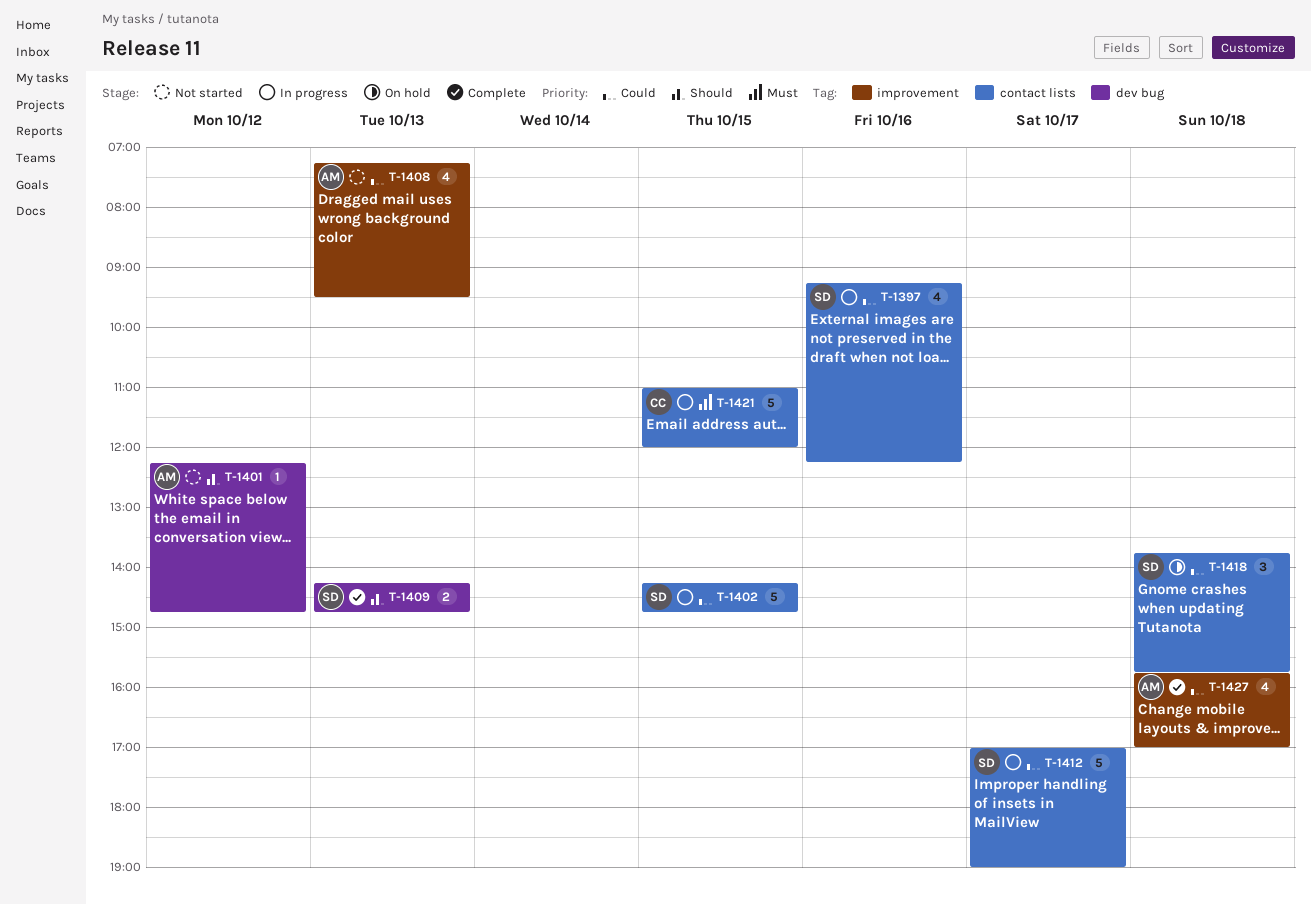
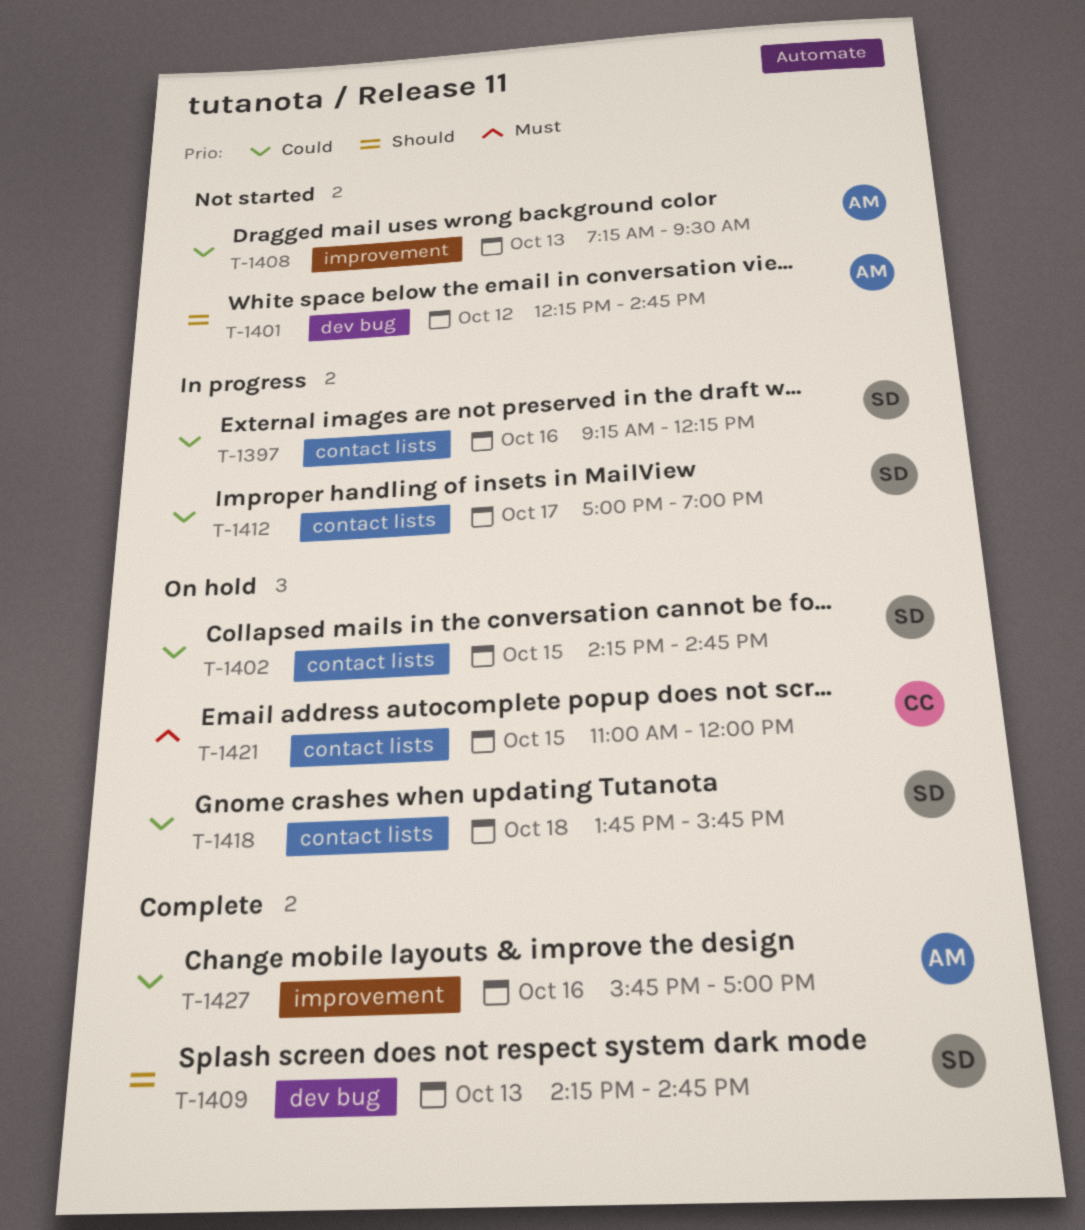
T-1402, status: In progress -> On hold
T-1421, status: In progress -> On hold
T-1427, day: Oct 18 -> Oct 16

